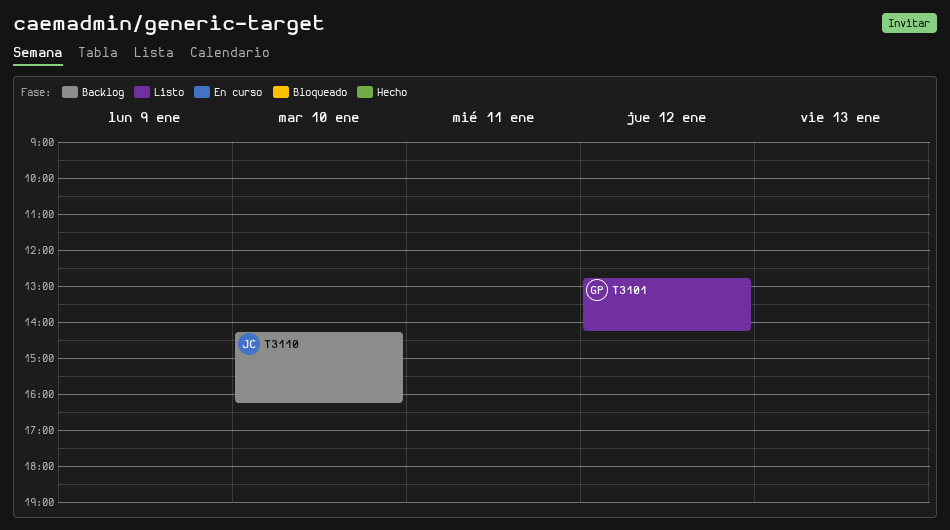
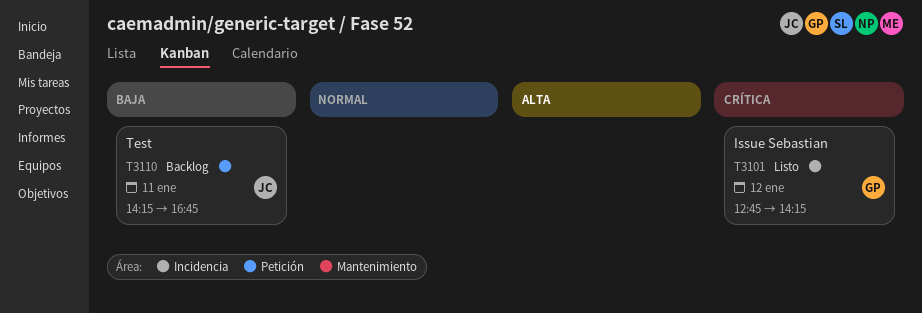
T3110, day: Jan 10 -> Jan 11
T3110, ends: 16:15 -> 16:45

